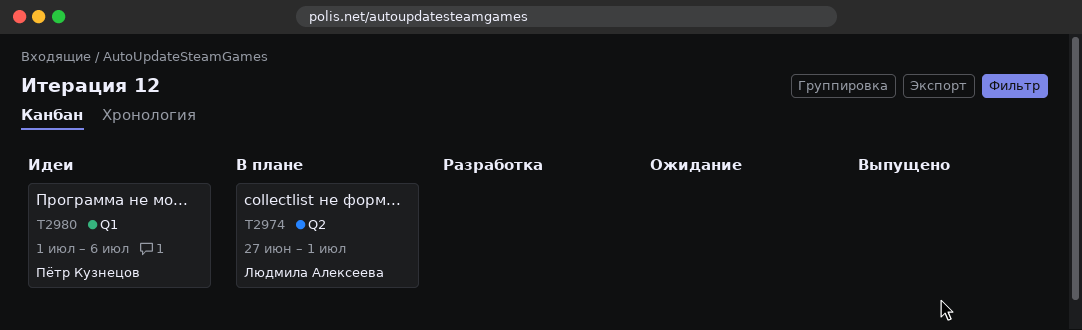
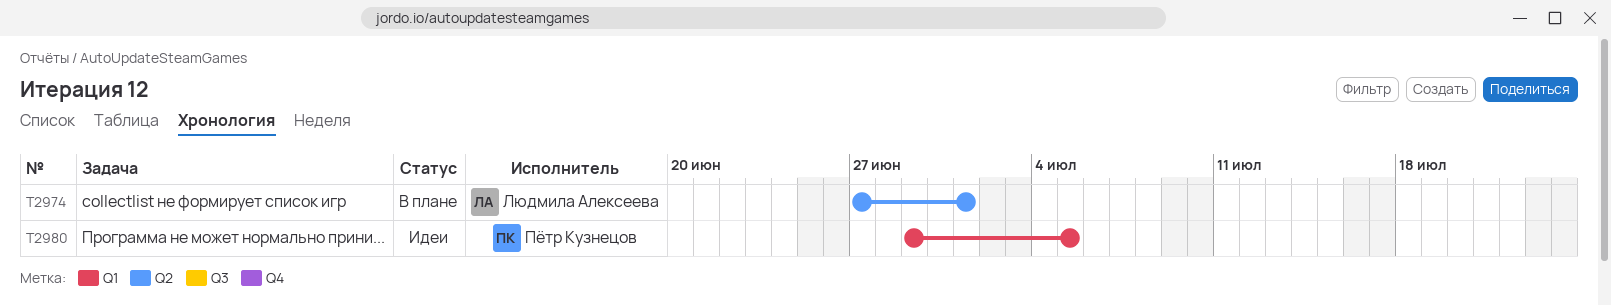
T2980, start: Jul 1 -> Jun 29
T2980, due: Jul 6 -> Jul 5

